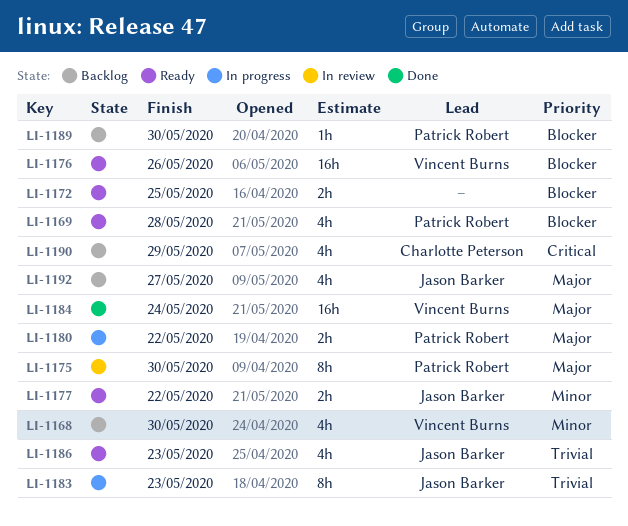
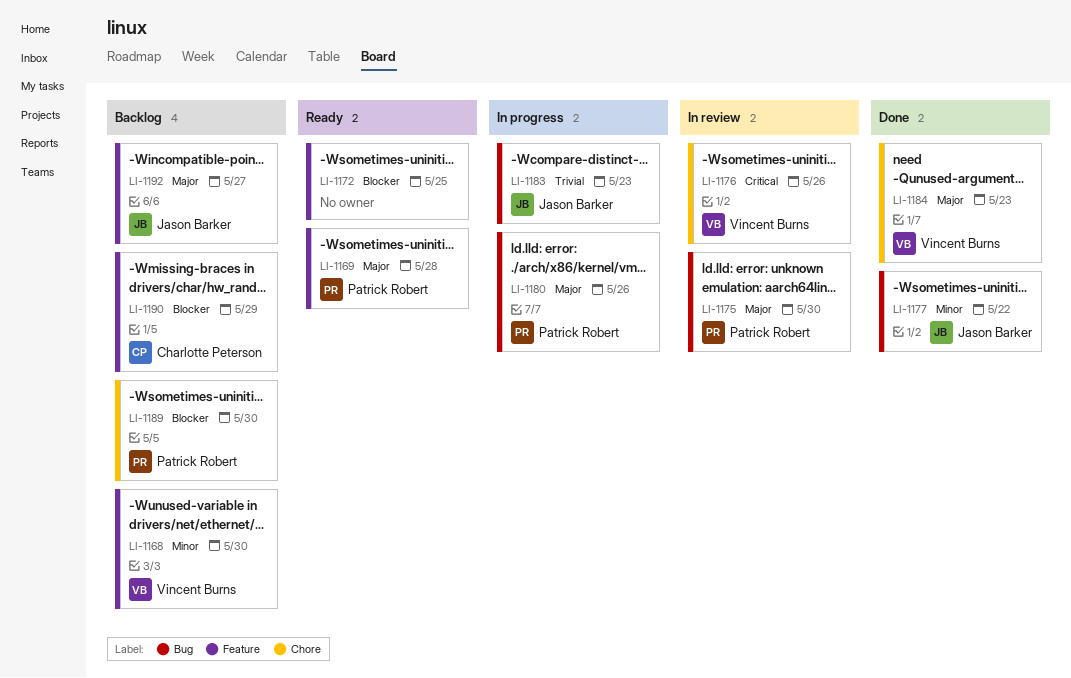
LI-1169, priority: Blocker -> Major
LI-1176, status: Ready -> In review
LI-1176, priority: Blocker -> Critical
LI-1177, status: Ready -> Done
LI-1180, due: May 22 -> May 26
LI-1184, due: May 24 -> May 23
LI-1186: present -> none
LI-1190, priority: Critical -> Blocker

